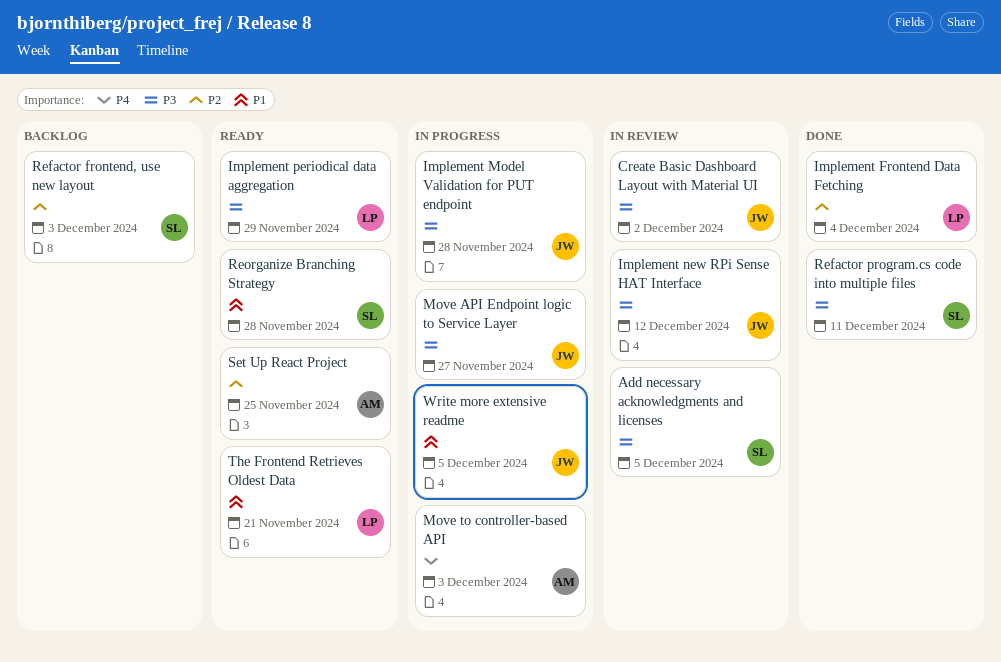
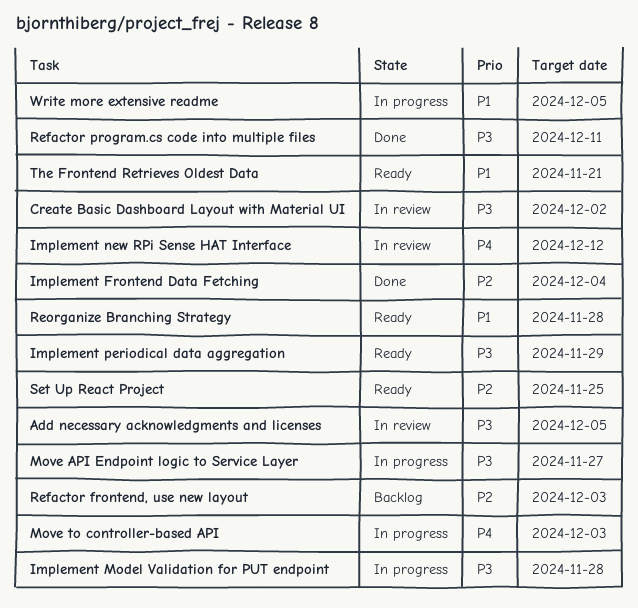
Implement new RPi Sense HAT Interface, priority: P3 -> P4

